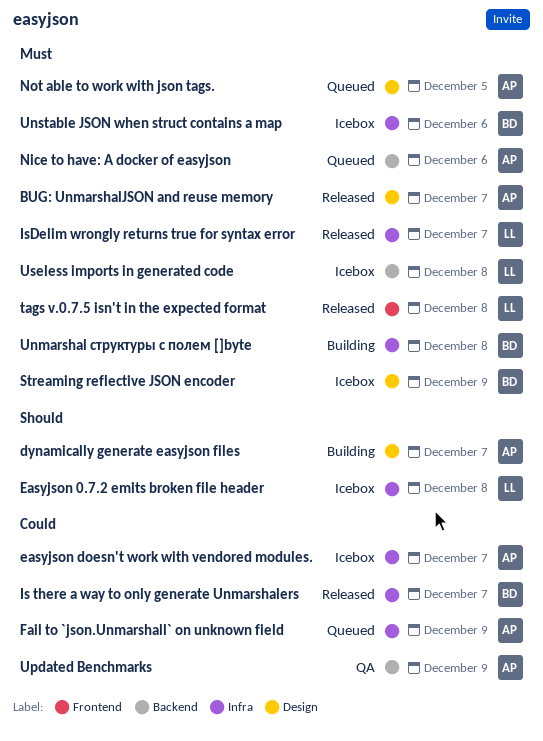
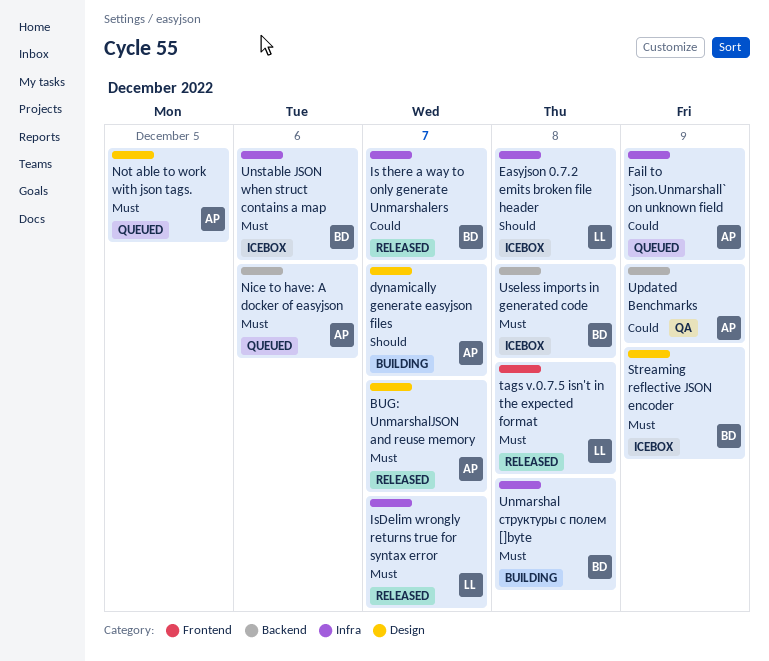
easyjson doesn't work with vendored modules.: present -> none
Useless imports in generated code, owner: LL -> BD

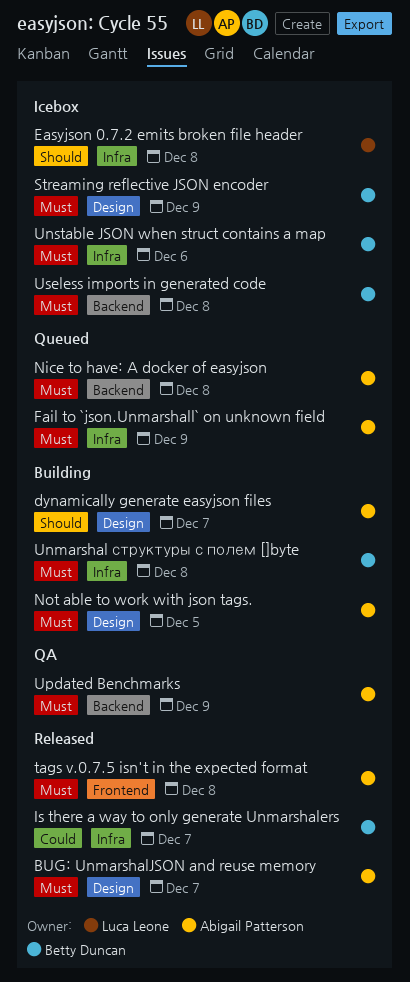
Fail to `json.Unmarshall` on unknown field, priority: Could -> Must
IsDelim wrongly returns true for syntax error: present -> none
Nice to have: A docker of easyjson, due: Dec 6 -> Dec 8
Not able to work with json tags., status: Queued -> Building
tags v.0.7.5 isn't in the expected format, owner: Luca Leone -> Abigail Patterson
Updated Benchmarks, priority: Could -> Must

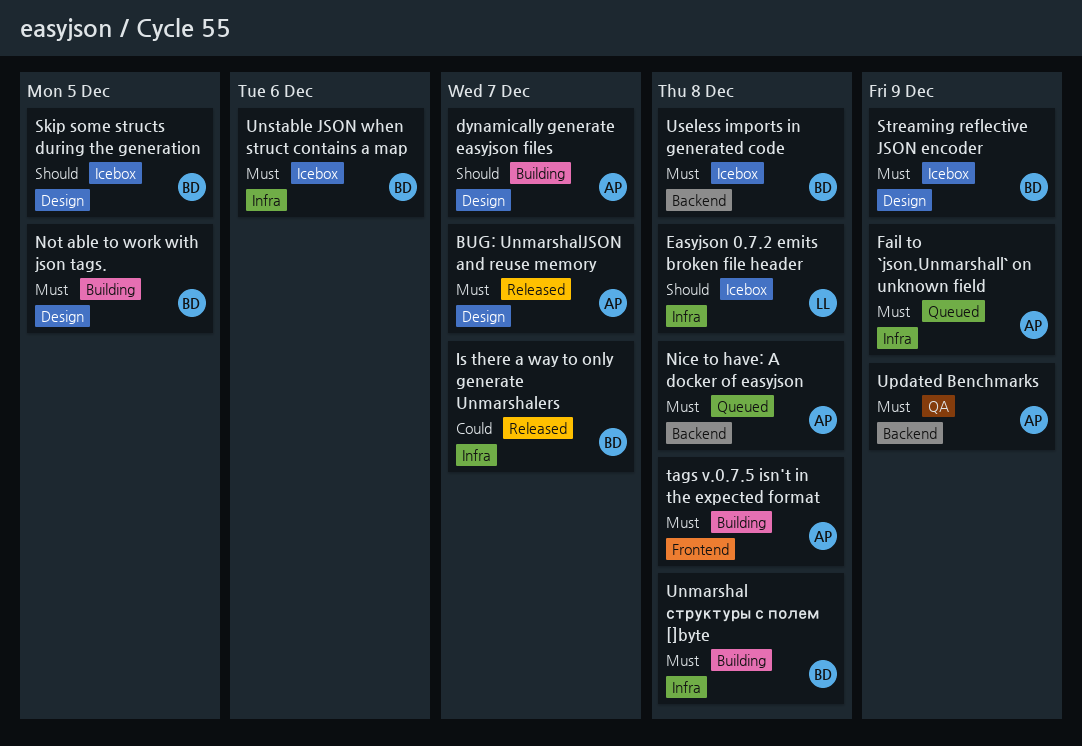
Not able to work with json tags., owner: Abigail Patterson -> Betty Duncan
Skip some structs during the generation: none -> present
tags v.0.7.5 isn't in the expected format, status: Released -> Building

